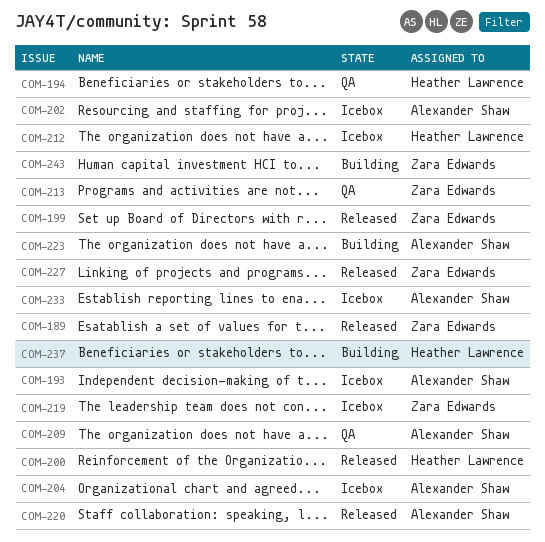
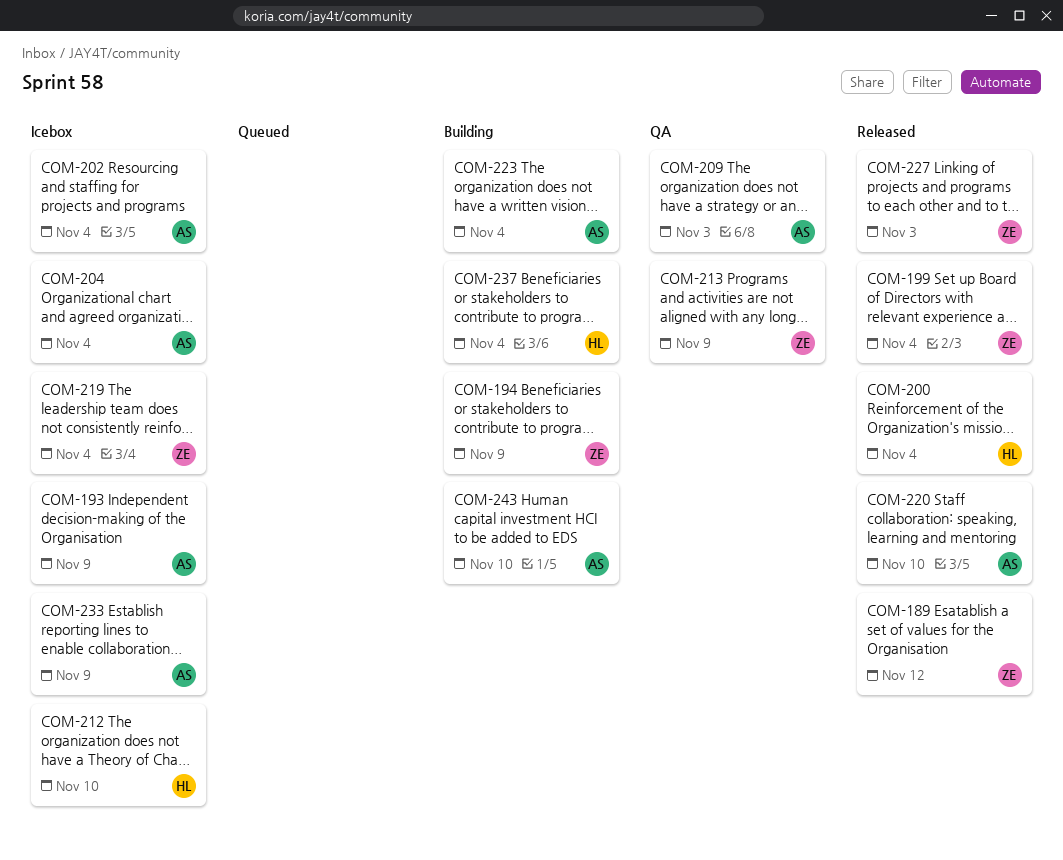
COM-194, status: QA -> Building
COM-194, owner: Heather Lawrence -> Zara Edwards
COM-243, owner: Zara Edwards -> Alexander Shaw

